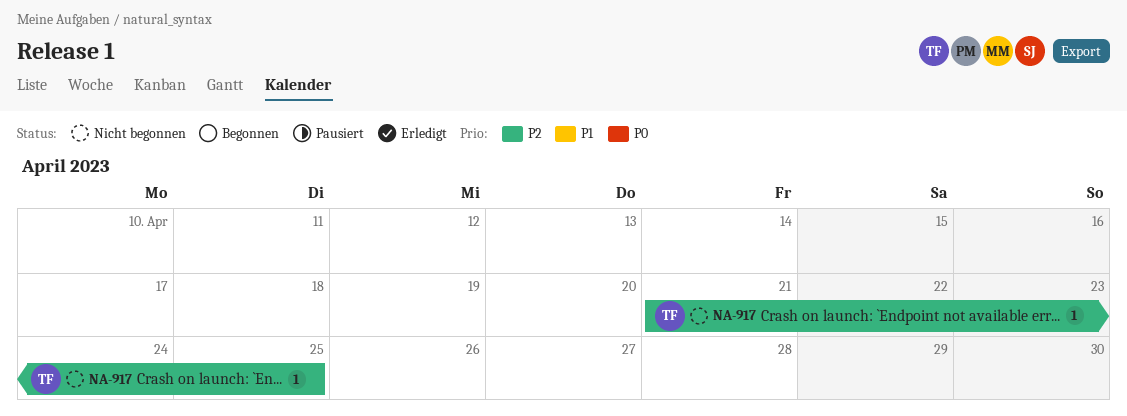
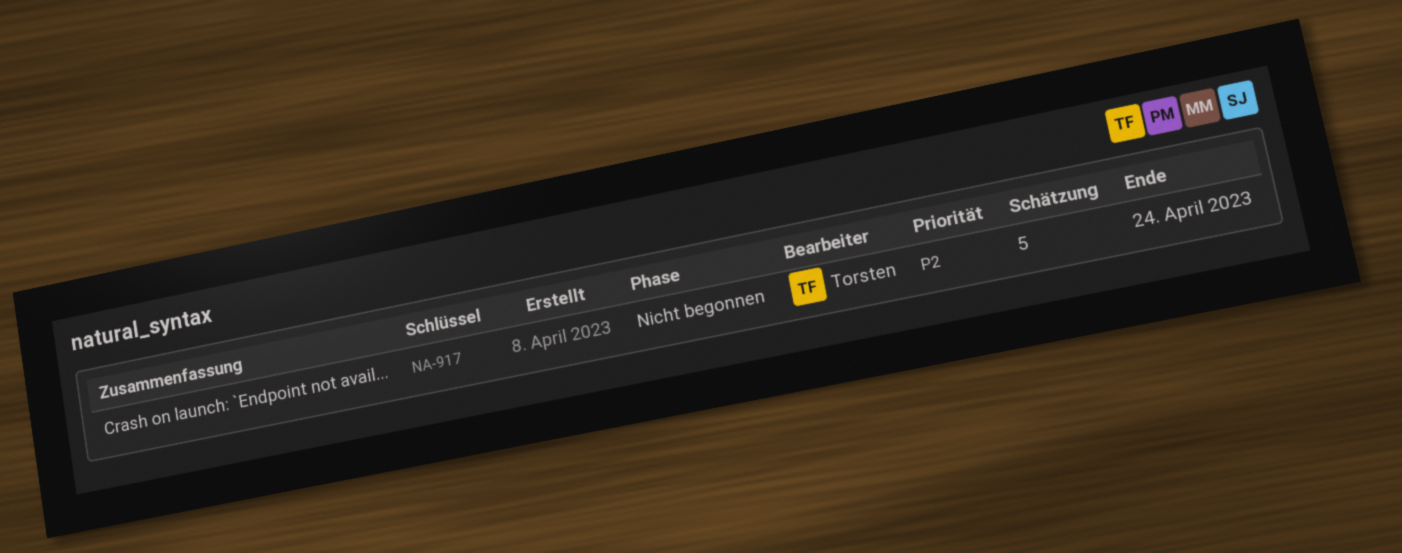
NA-917, estimate: 1 -> 5
NA-917, due: Apr 25 -> Apr 24

